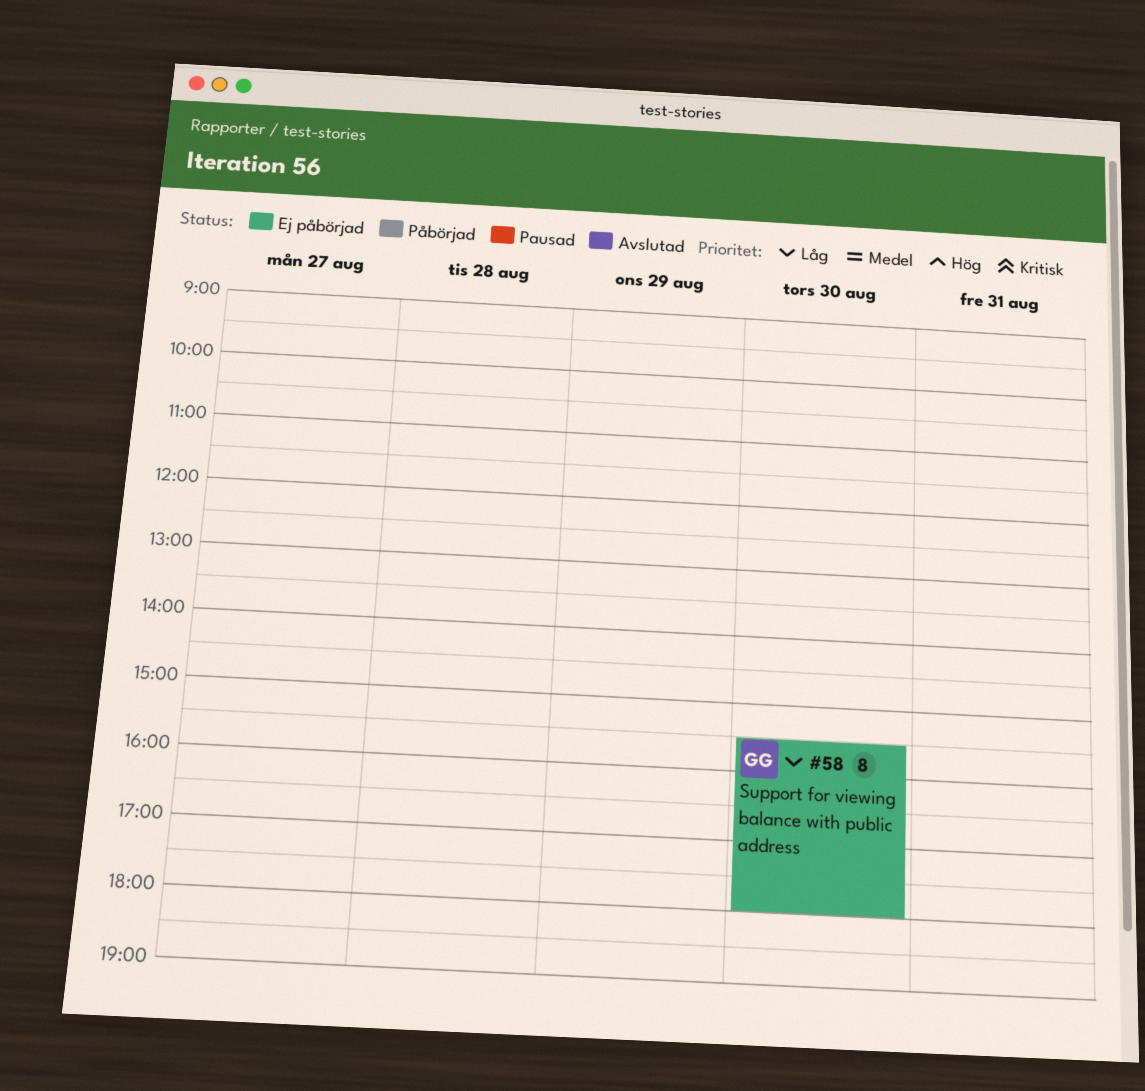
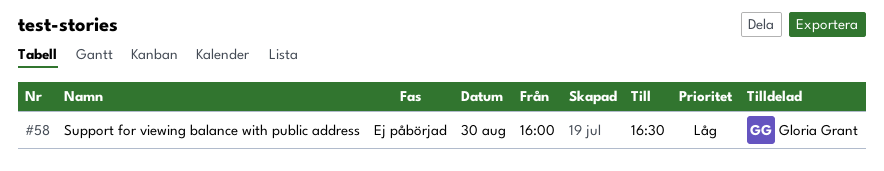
#58, begins: 15:30 -> 16:00
#58, ends: 18:00 -> 16:30

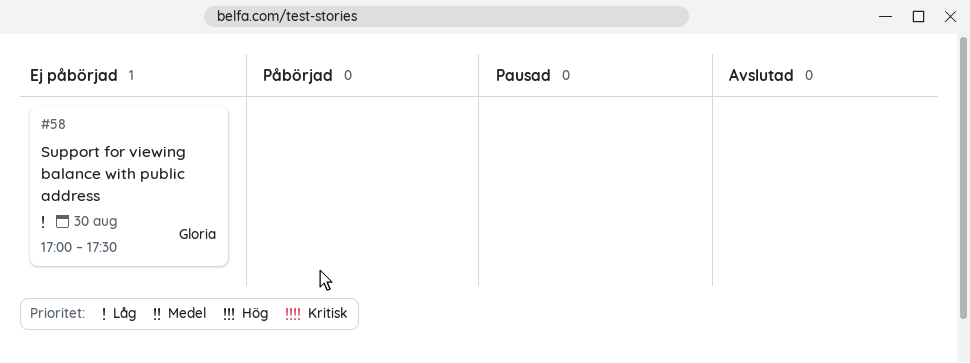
#58, begins: 16:00 -> 17:00
#58, ends: 16:30 -> 17:30

